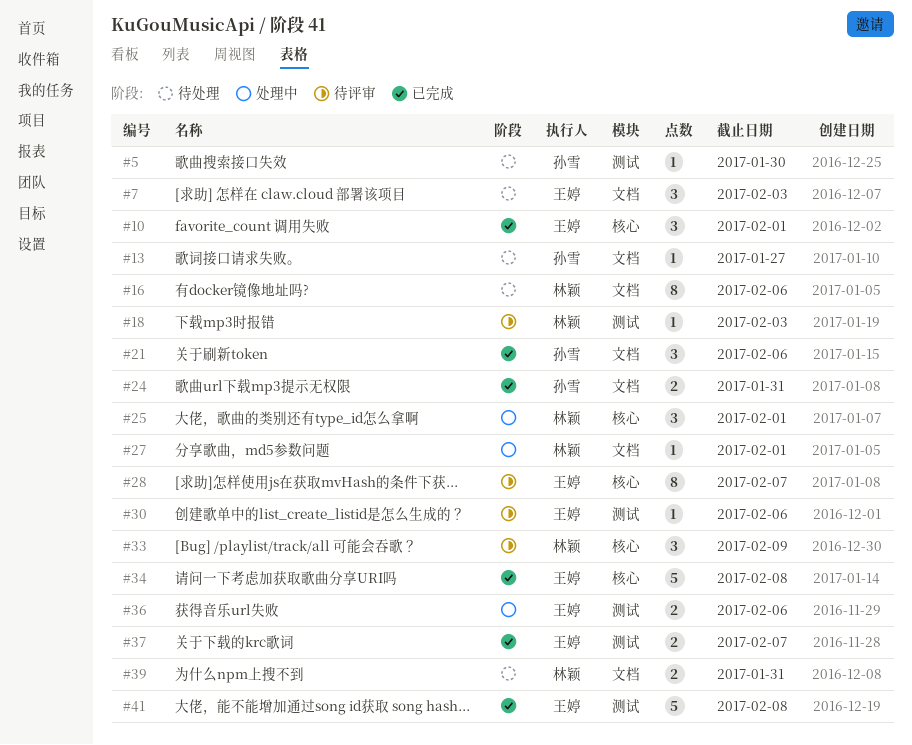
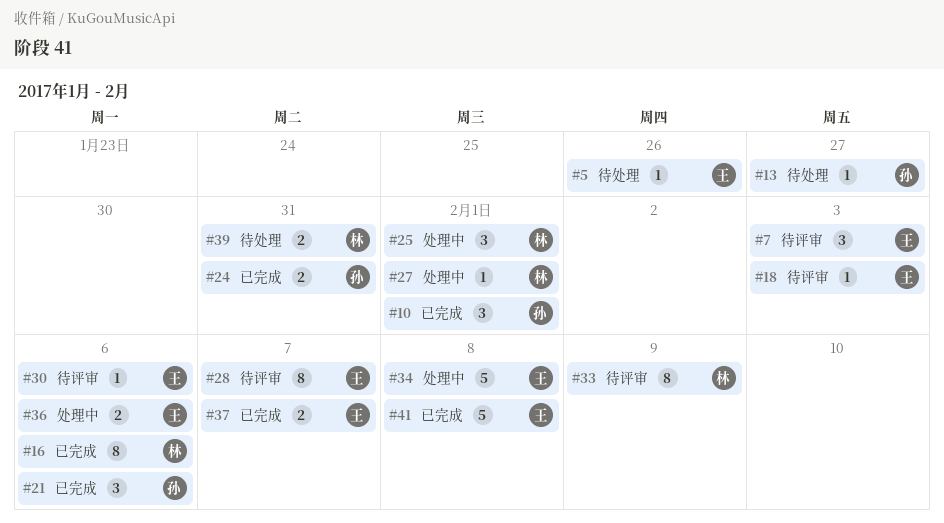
#5, owner: 孙雪 -> 王婷
#5, due: Jan 30 -> Jan 26
#7, status: 待处理 -> 待评审
#10, owner: 王婷 -> 孙雪
#16, status: 待处理 -> 已完成
#18, owner: 林颖 -> 王婷
#33, estimate: 3 -> 8
#34, status: 已完成 -> 处理中

